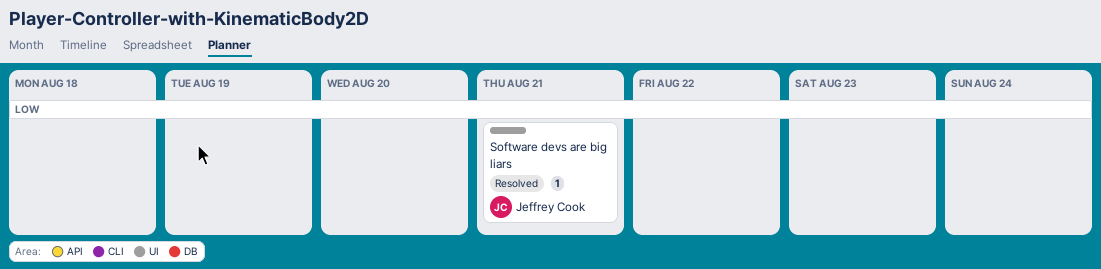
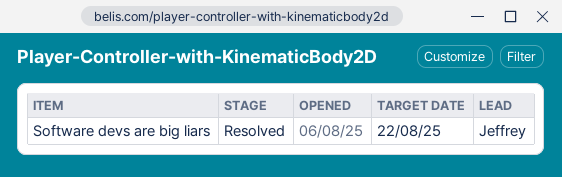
Software devs are big liars, due: Aug 21 -> Aug 22

